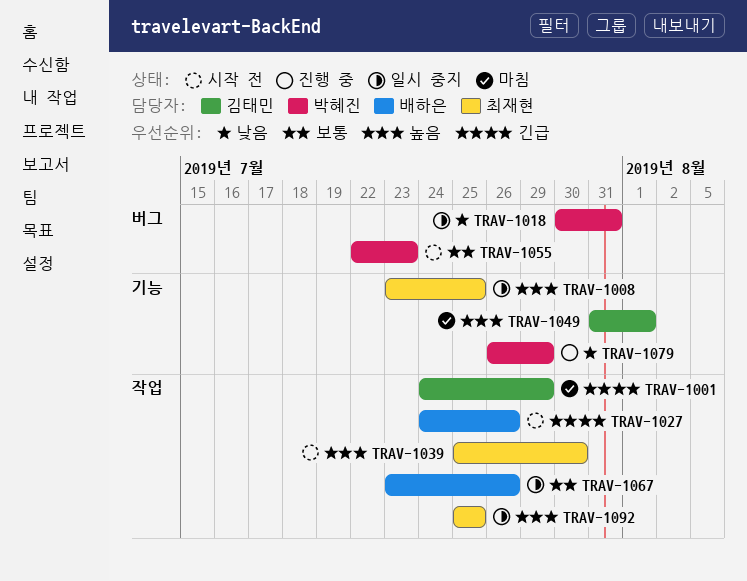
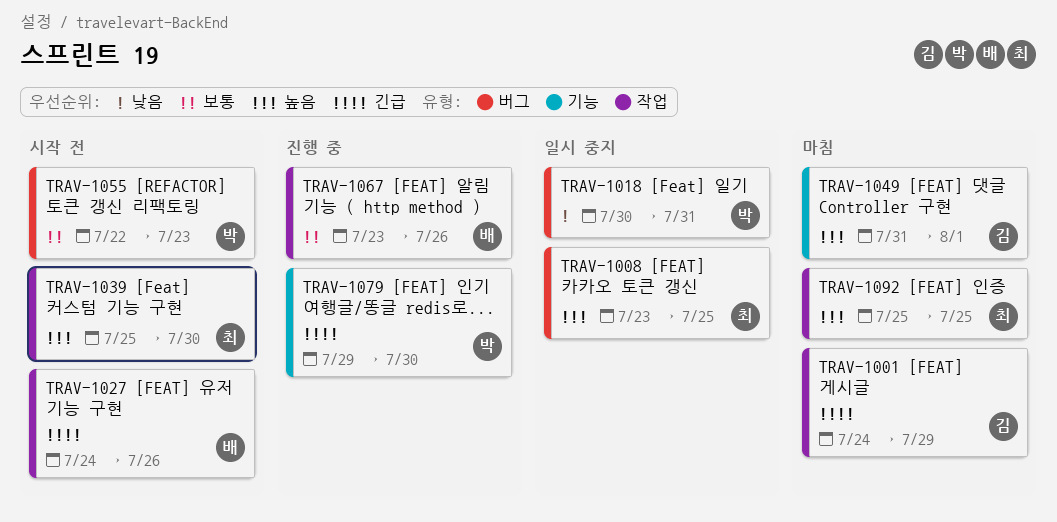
TRAV-1008, label: 기능 -> 버그
TRAV-1067, status: 일시 중지 -> 진행 중
TRAV-1079, priority: 낮음 -> 긴급
TRAV-1079, start: Jul 26 -> Jul 29
TRAV-1079, due: Jul 29 -> Jul 30
TRAV-1092, status: 일시 중지 -> 마침

